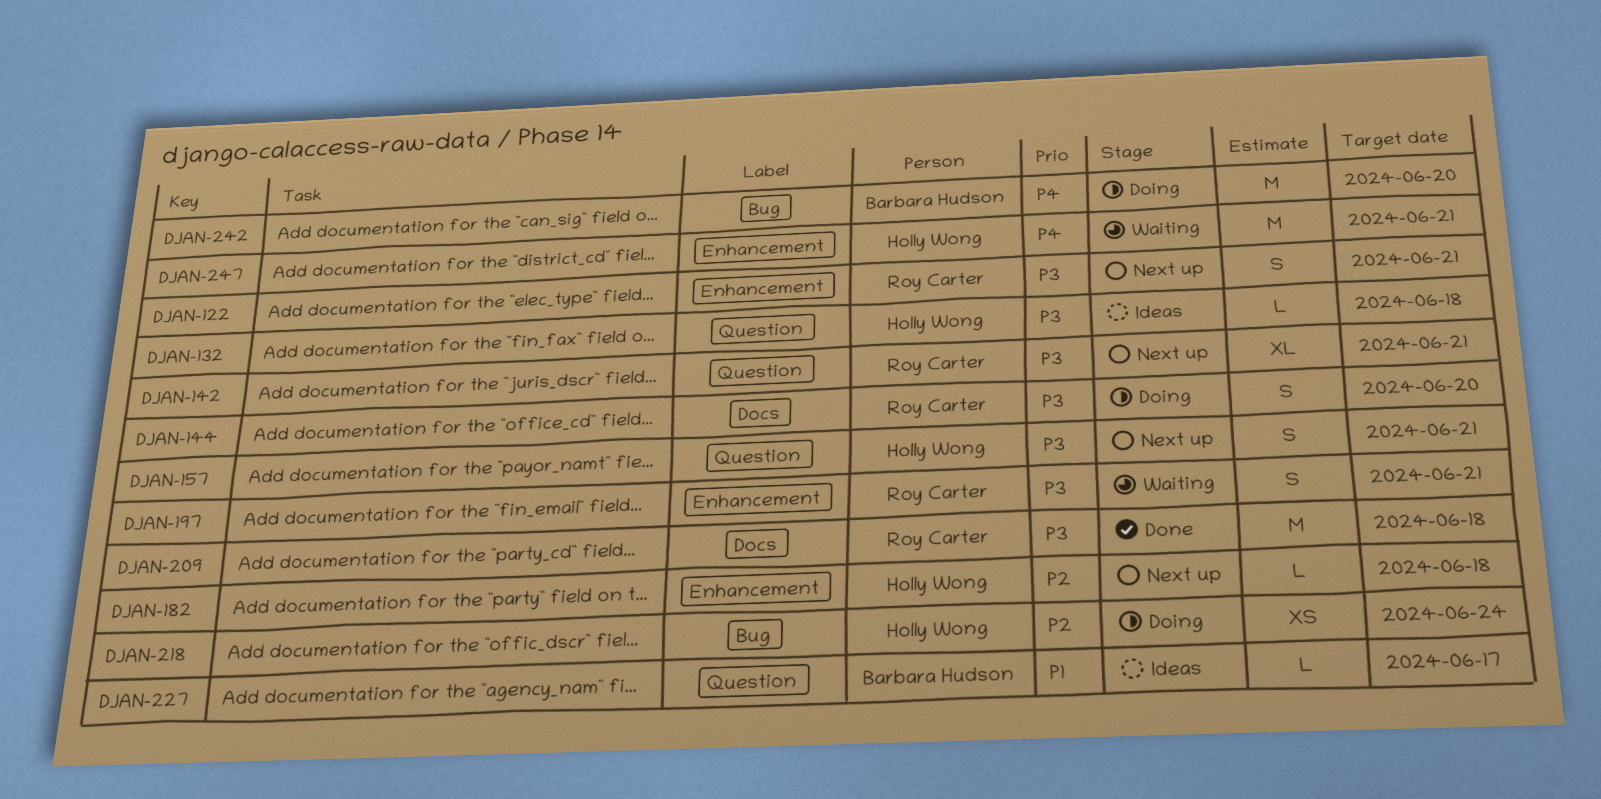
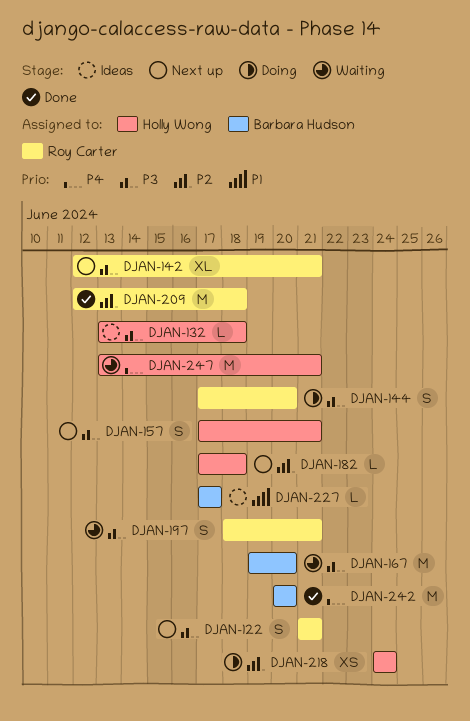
DJAN-167: none -> present
DJAN-209, priority: P3 -> P2
DJAN-242, status: Doing -> Done

